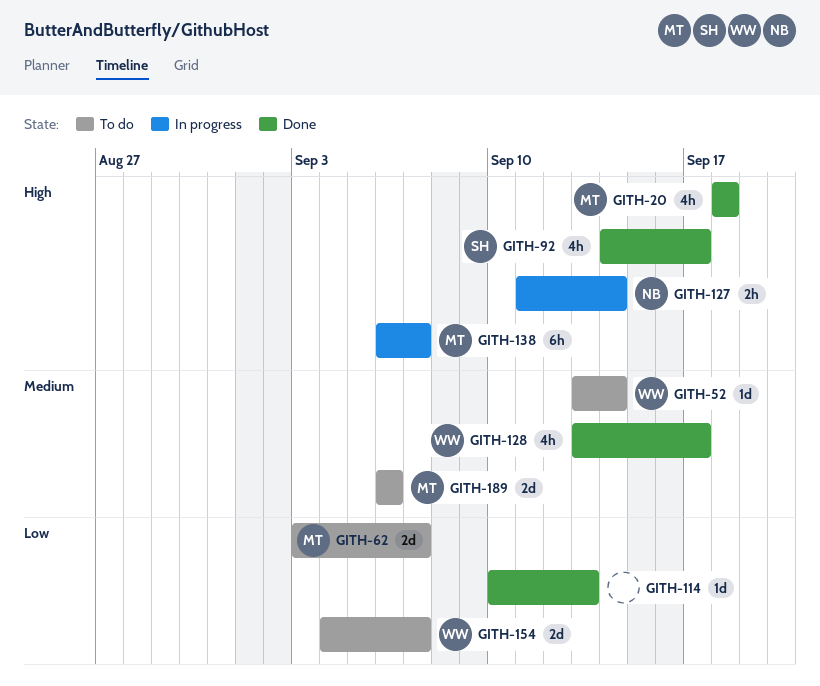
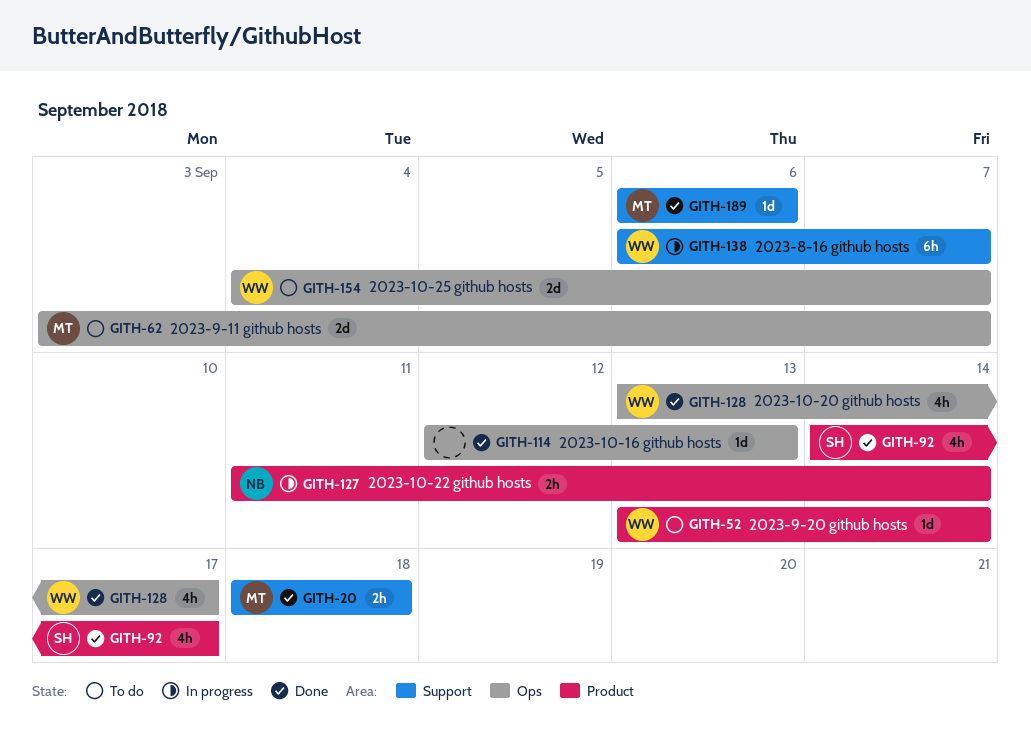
GITH-20, estimate: 4h -> 2h
GITH-114, start: Sep 10 -> Sep 12
GITH-138, owner: MT -> WW
GITH-189, status: To do -> Done
GITH-189, estimate: 2d -> 1d

